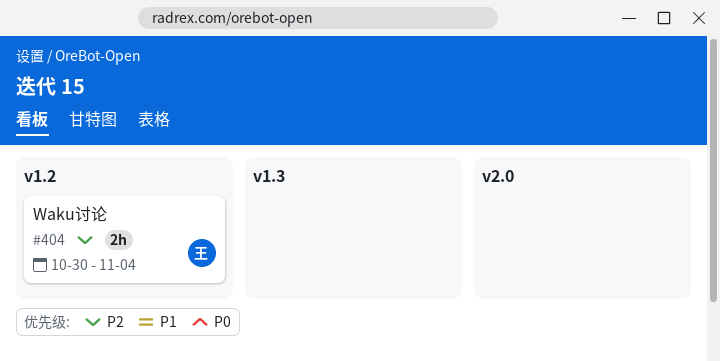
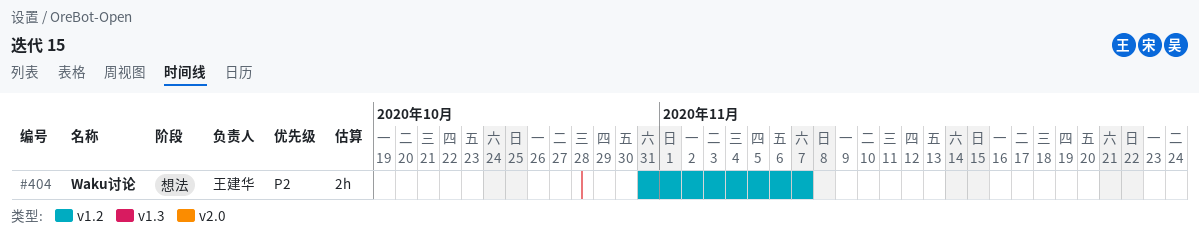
#404, start: Oct 30 -> Oct 31
#404, due: Nov 4 -> Nov 7

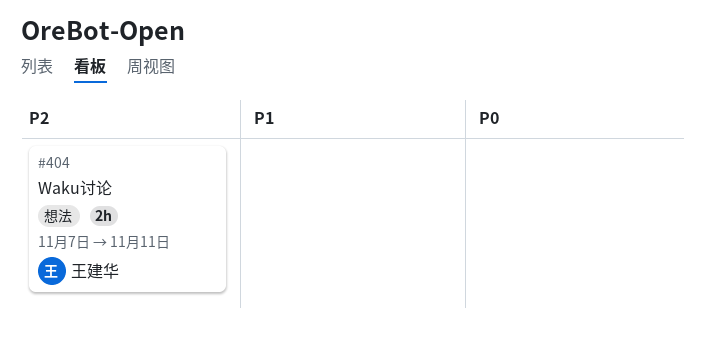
#404, start: Oct 31 -> Nov 7
#404, due: Nov 7 -> Nov 11

